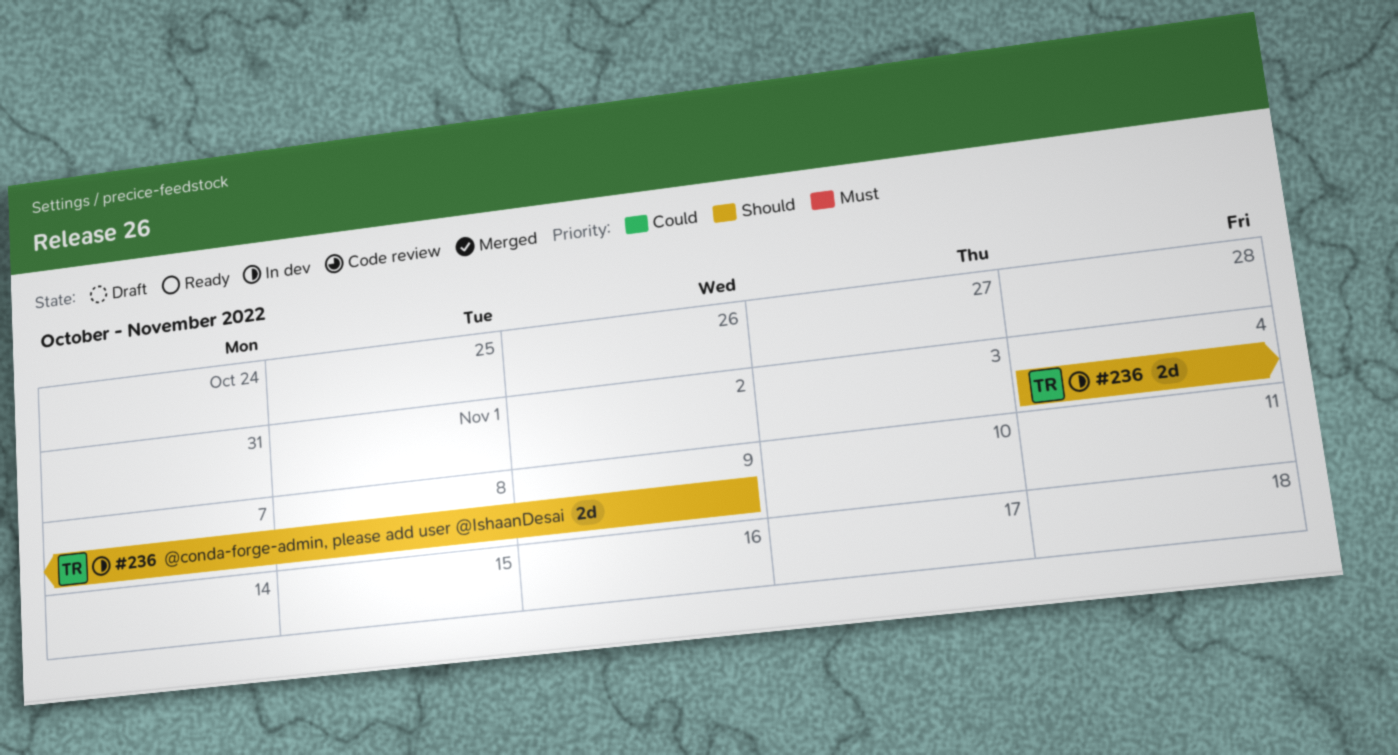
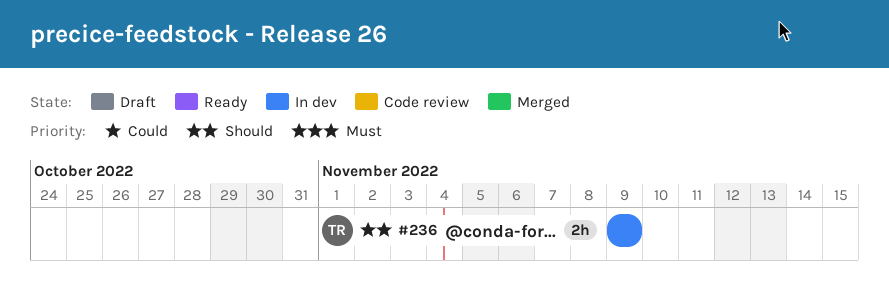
#236, estimate: 2d -> 2h
#236, start: Nov 4 -> Nov 9

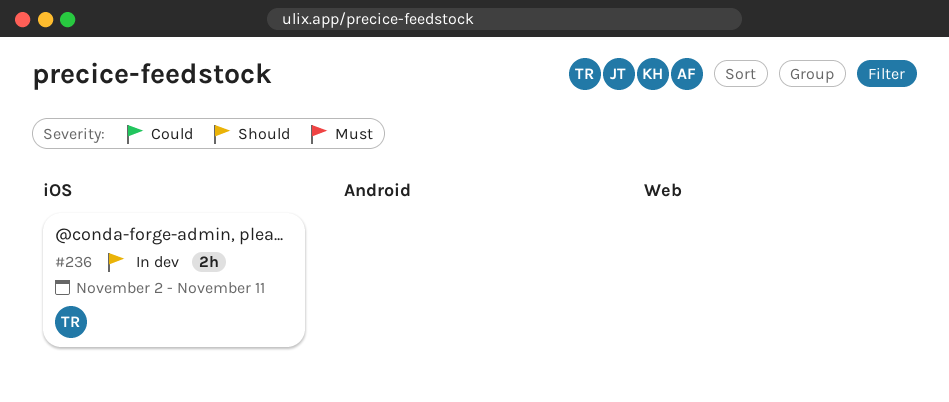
#236, start: Nov 9 -> Nov 2
#236, due: Nov 9 -> Nov 11

